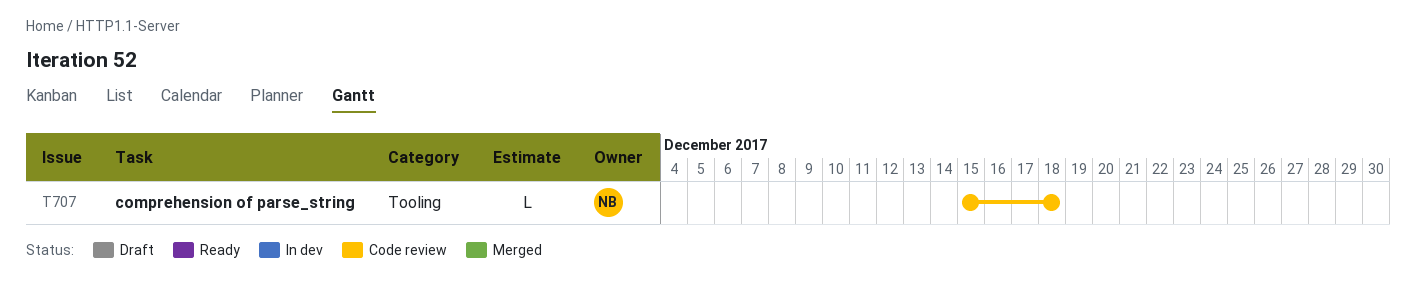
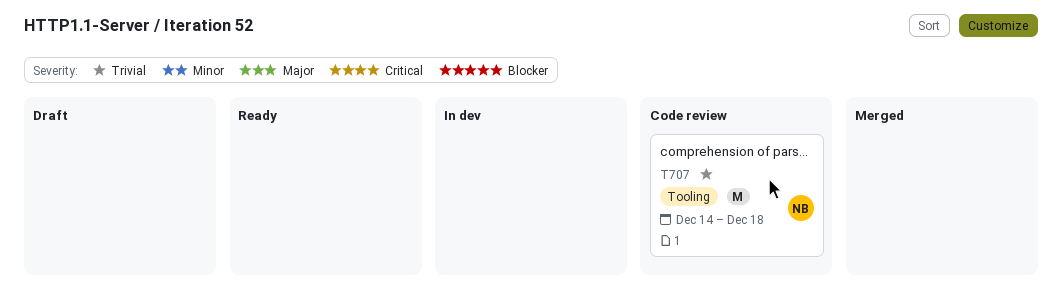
T707, estimate: L -> M
T707, start: Dec 15 -> Dec 14

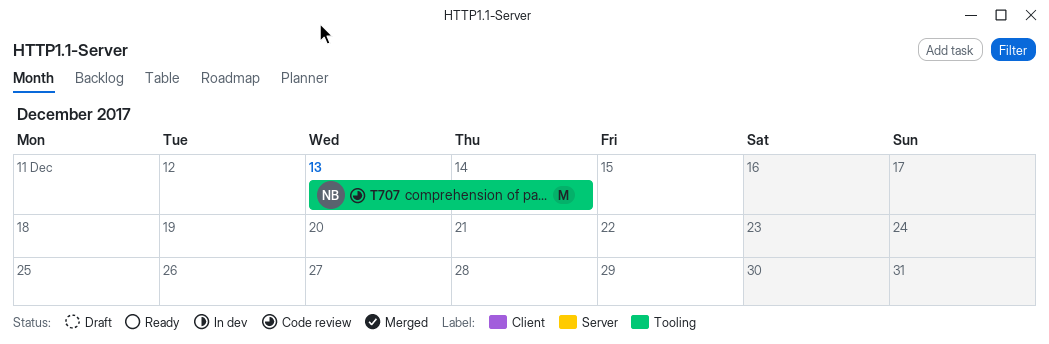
T707, start: Dec 14 -> Dec 13
T707, due: Dec 18 -> Dec 14

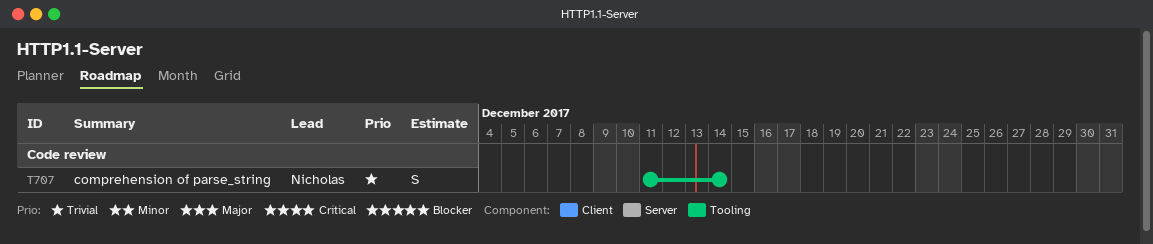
T707, estimate: M -> S
T707, start: Dec 13 -> Dec 11

